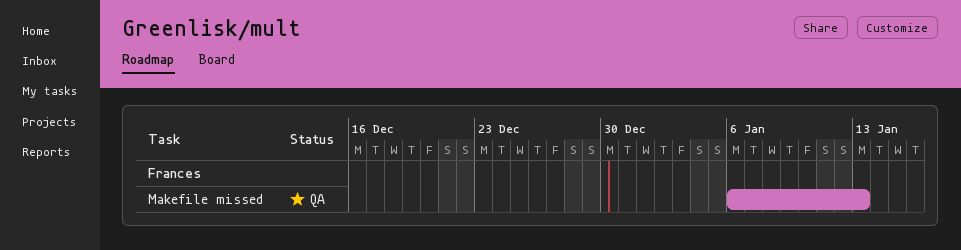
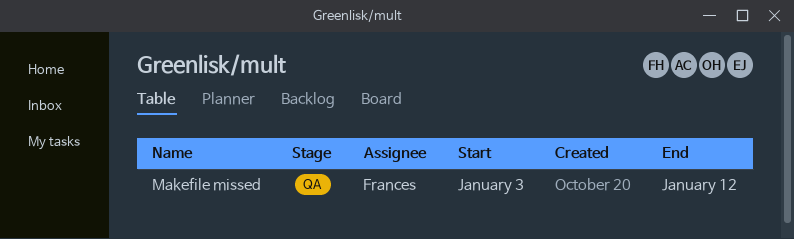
Makefile missed, start: Jan 6 -> Jan 3
Makefile missed, due: Jan 13 -> Jan 12

